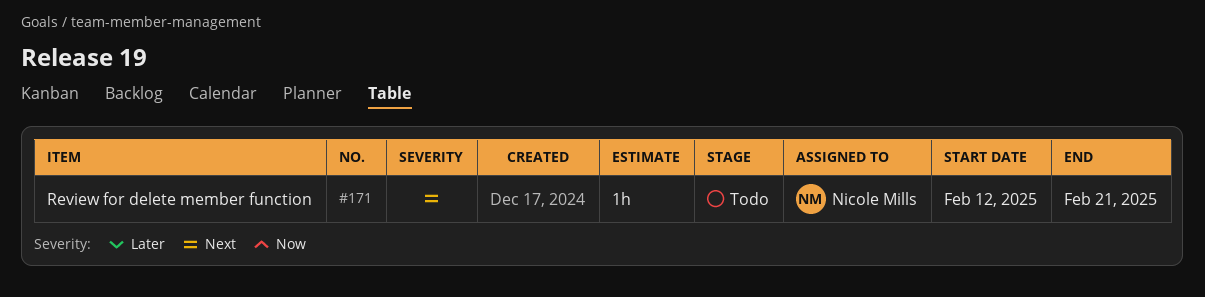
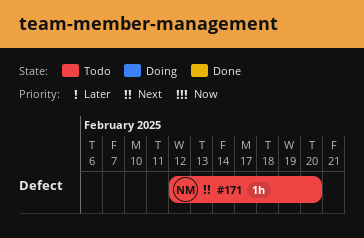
#171, due: Feb 21 -> Feb 20

